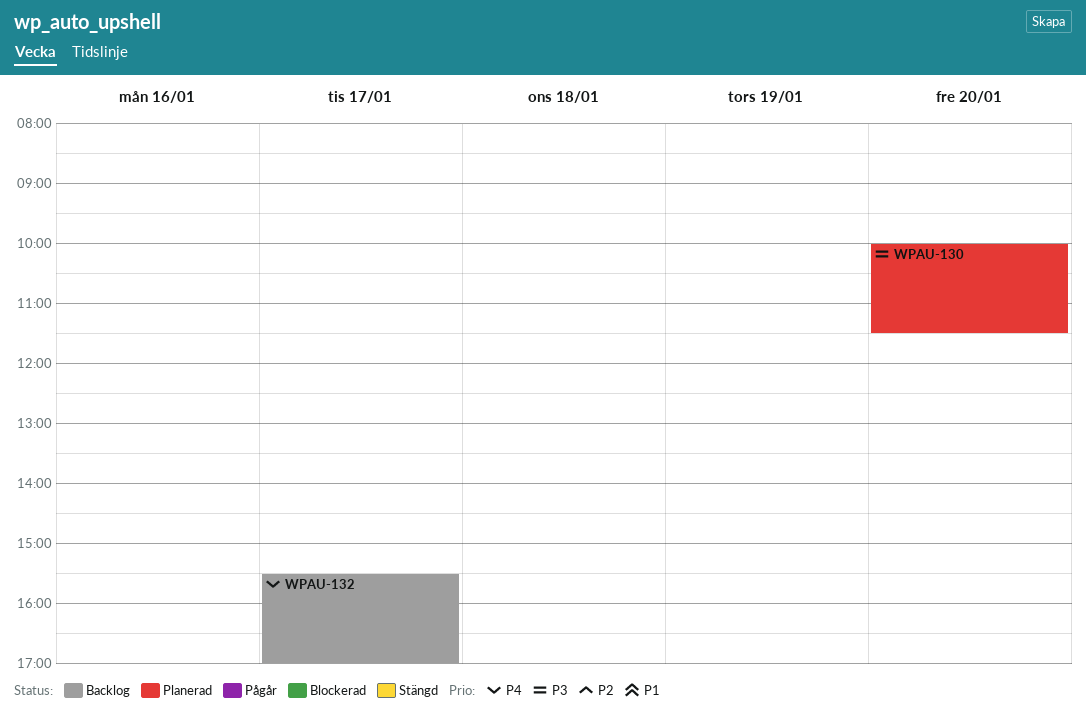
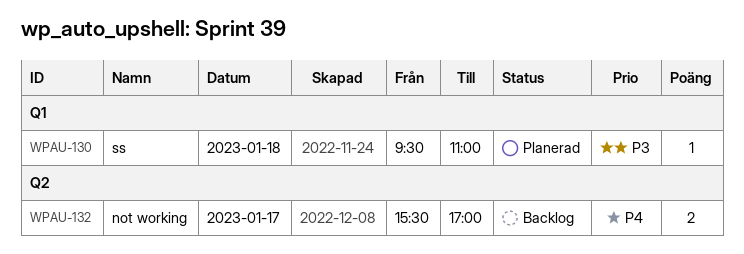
WPAU-130, day: Jan 20 -> Jan 18
WPAU-130, begins: 10:00 -> 09:30
WPAU-130, ends: 11:30 -> 11:00

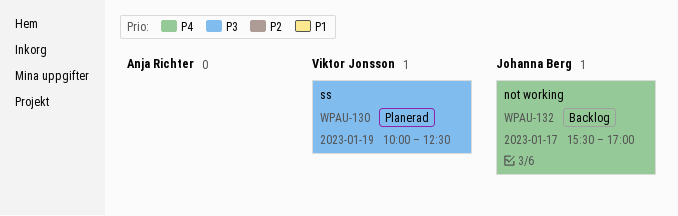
WPAU-130, day: Jan 18 -> Jan 19
WPAU-130, begins: 09:30 -> 10:00
WPAU-130, ends: 11:00 -> 12:30

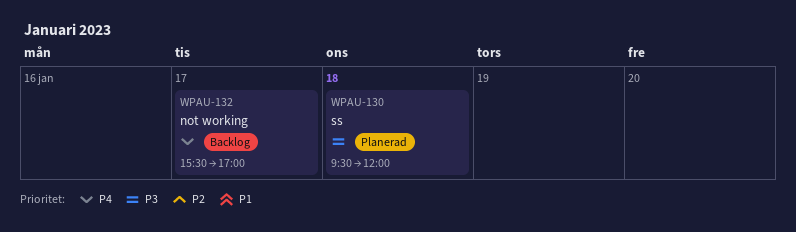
WPAU-130, day: Jan 19 -> Jan 18
WPAU-130, begins: 10:00 -> 09:30
WPAU-130, ends: 12:30 -> 12:00

